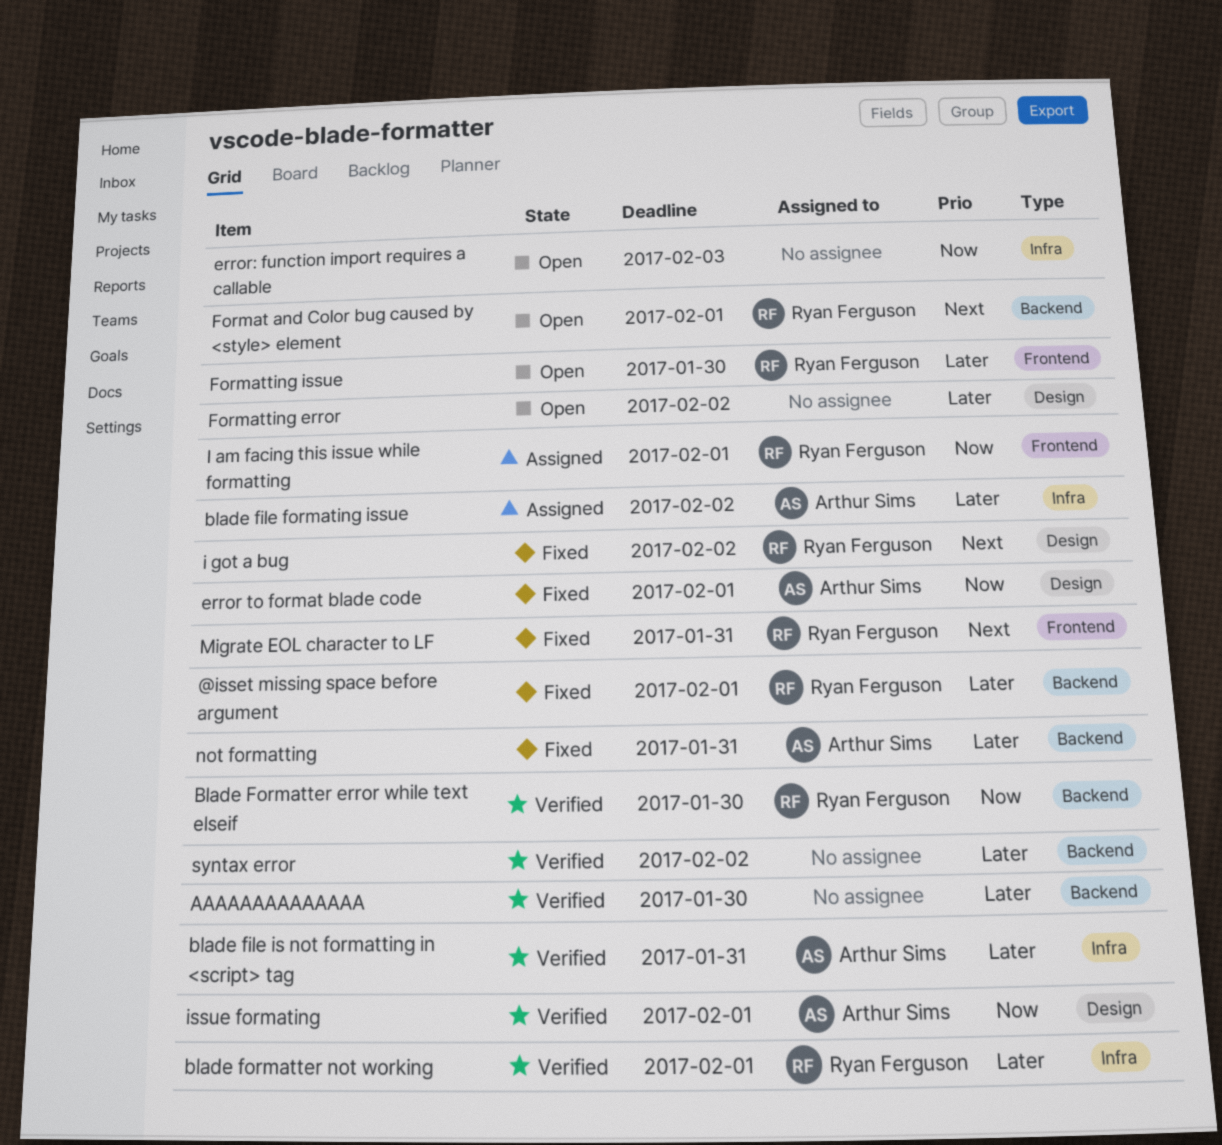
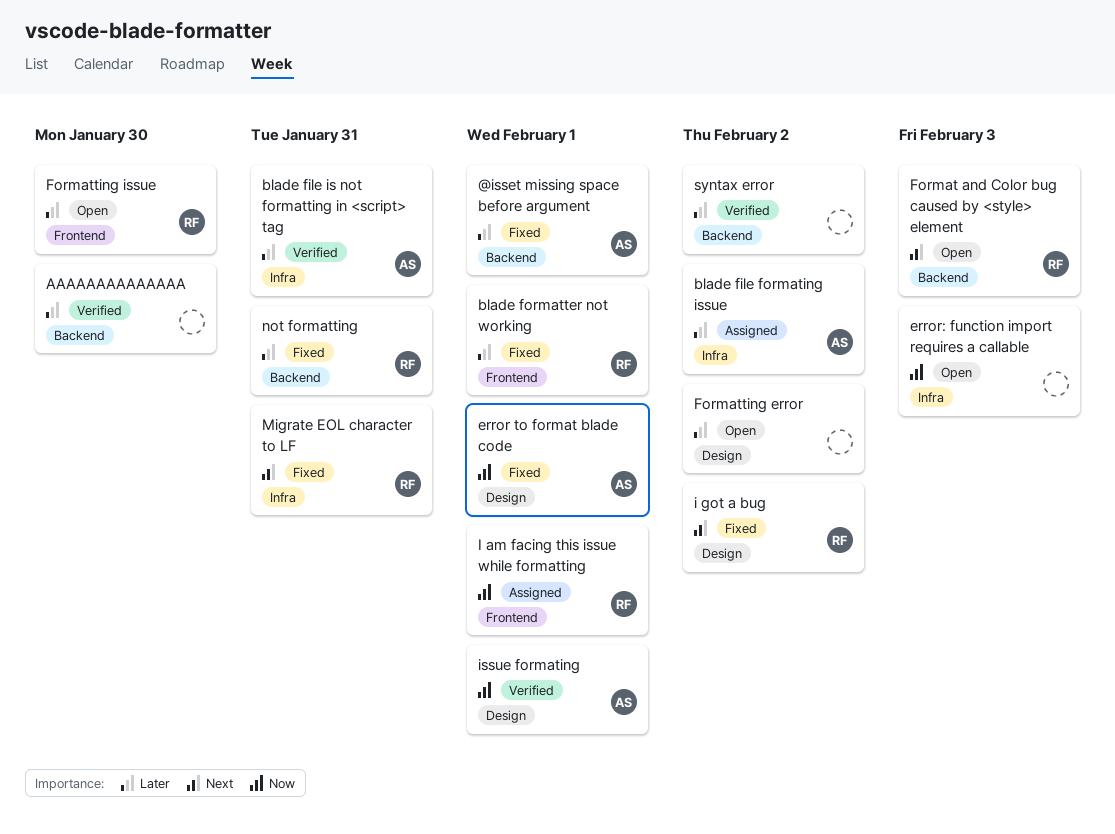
@isset missing space before argument, owner: Ryan Ferguson -> Arthur Sims
Blade Formatter error while text elseif: present -> none
blade formatter not working, status: Verified -> Fixed
blade formatter not working, label: Infra -> Frontend
Format and Color bug caused by <style> element, due: Feb 1 -> Feb 3
Migrate EOL character to LF, label: Frontend -> Infra
not formatting, owner: Arthur Sims -> Ryan Ferguson

